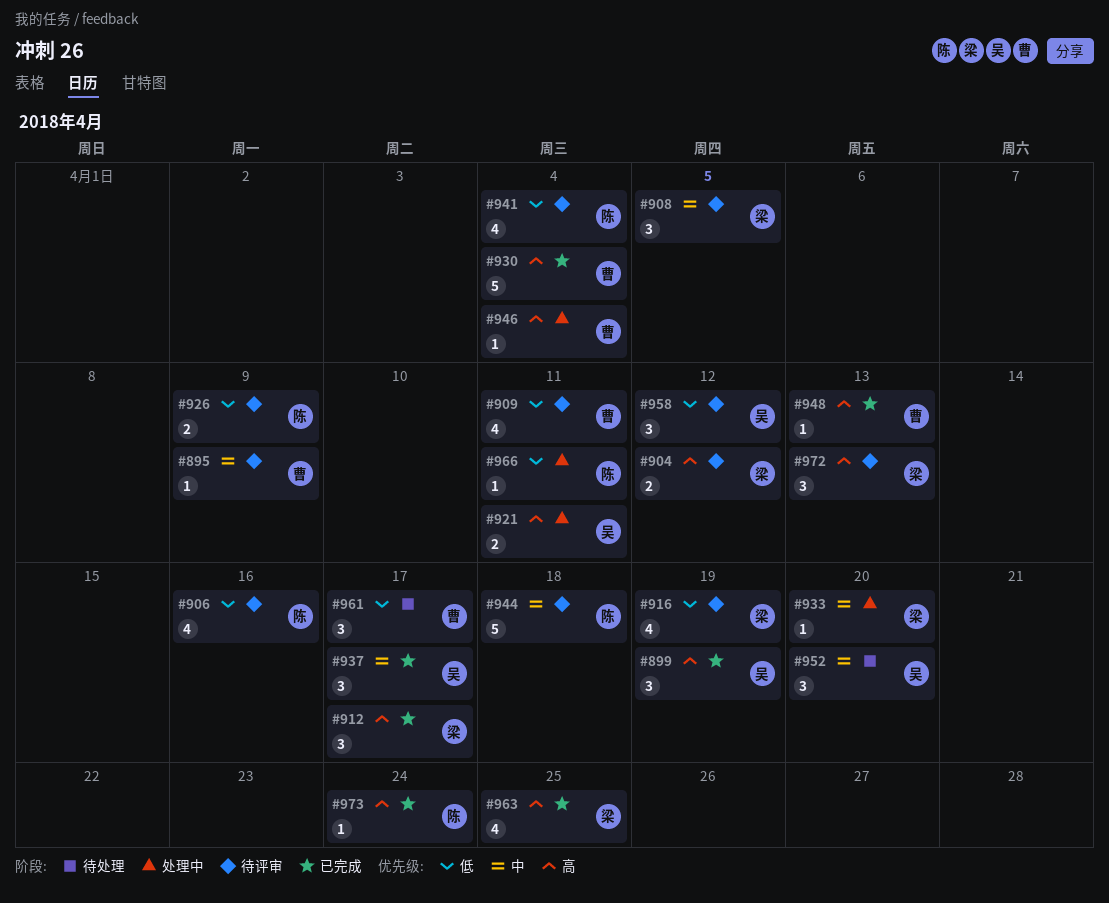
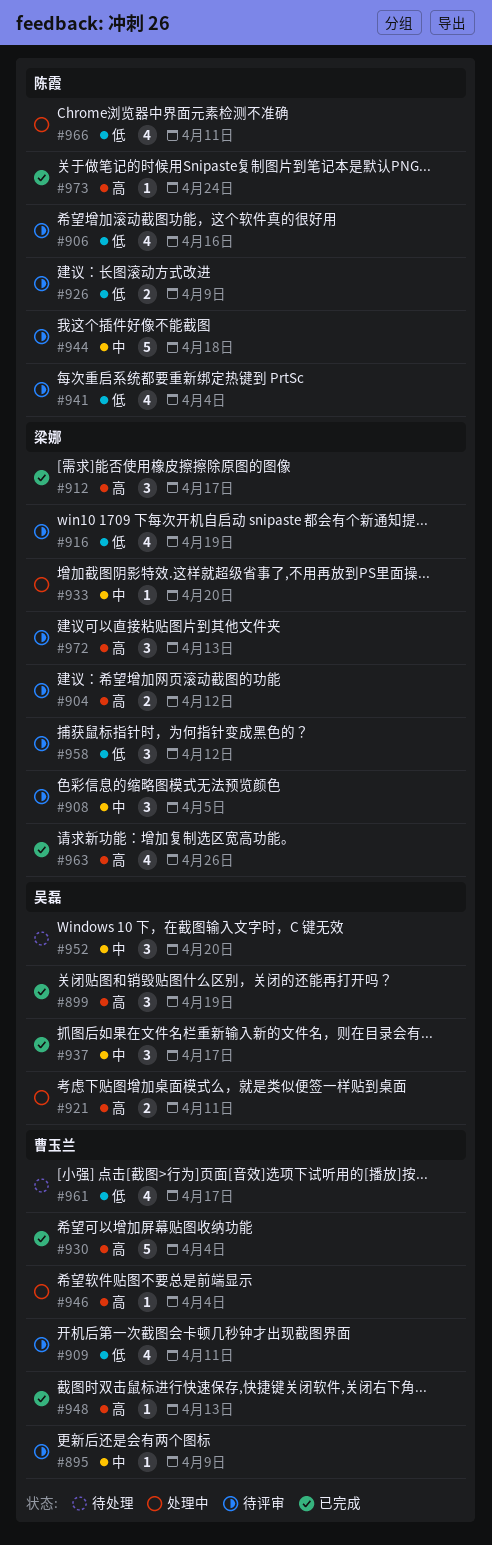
#958, owner: 吴磊 -> 梁娜
#961, estimate: 3 -> 4
#963, due: Apr 25 -> Apr 26
#966, estimate: 1 -> 4

